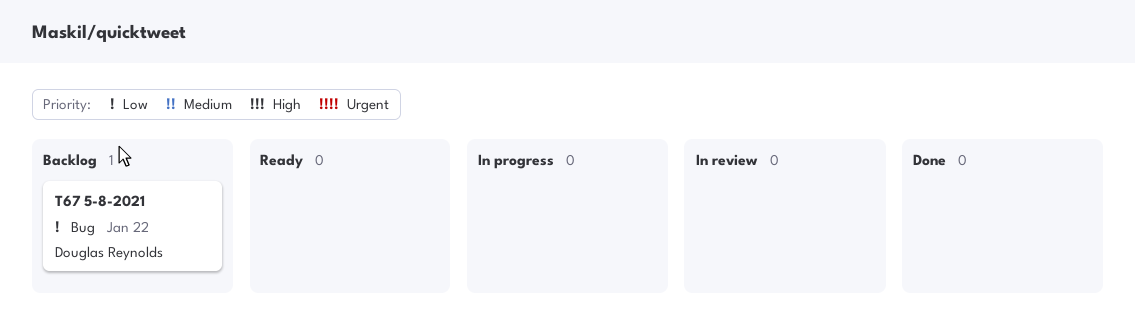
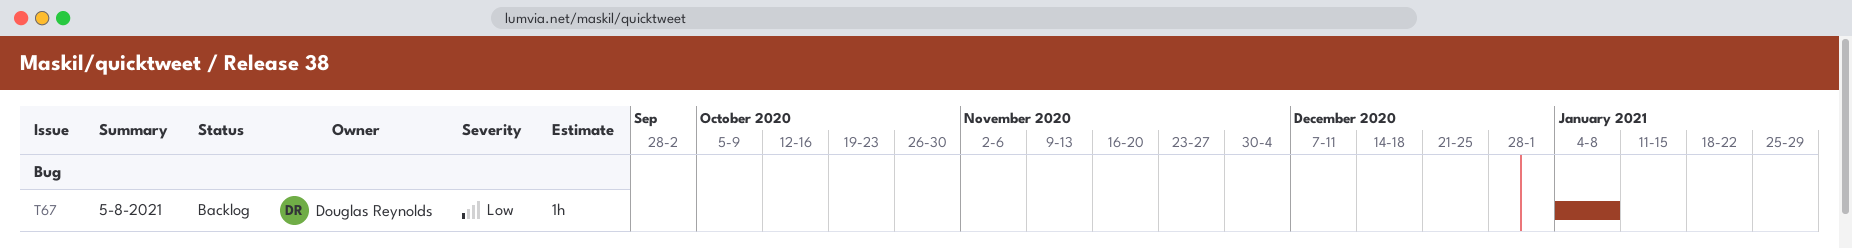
T67, due: Jan 22 -> Jan 8

